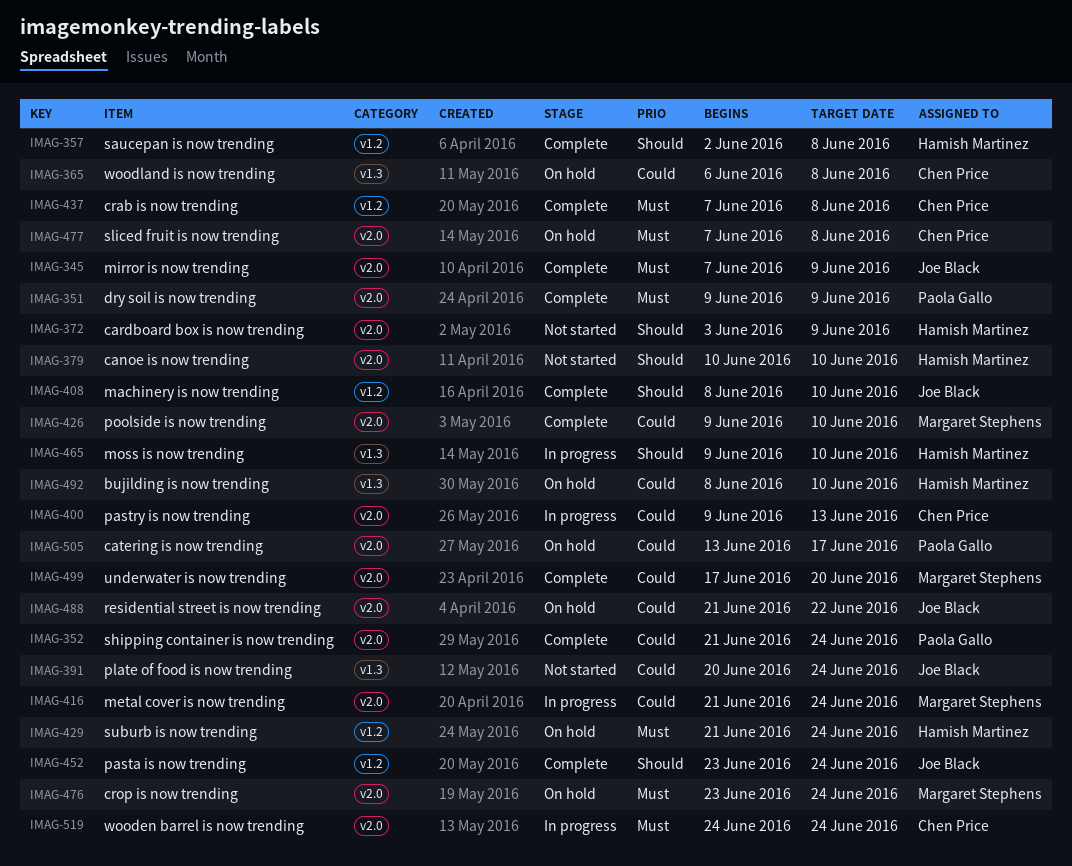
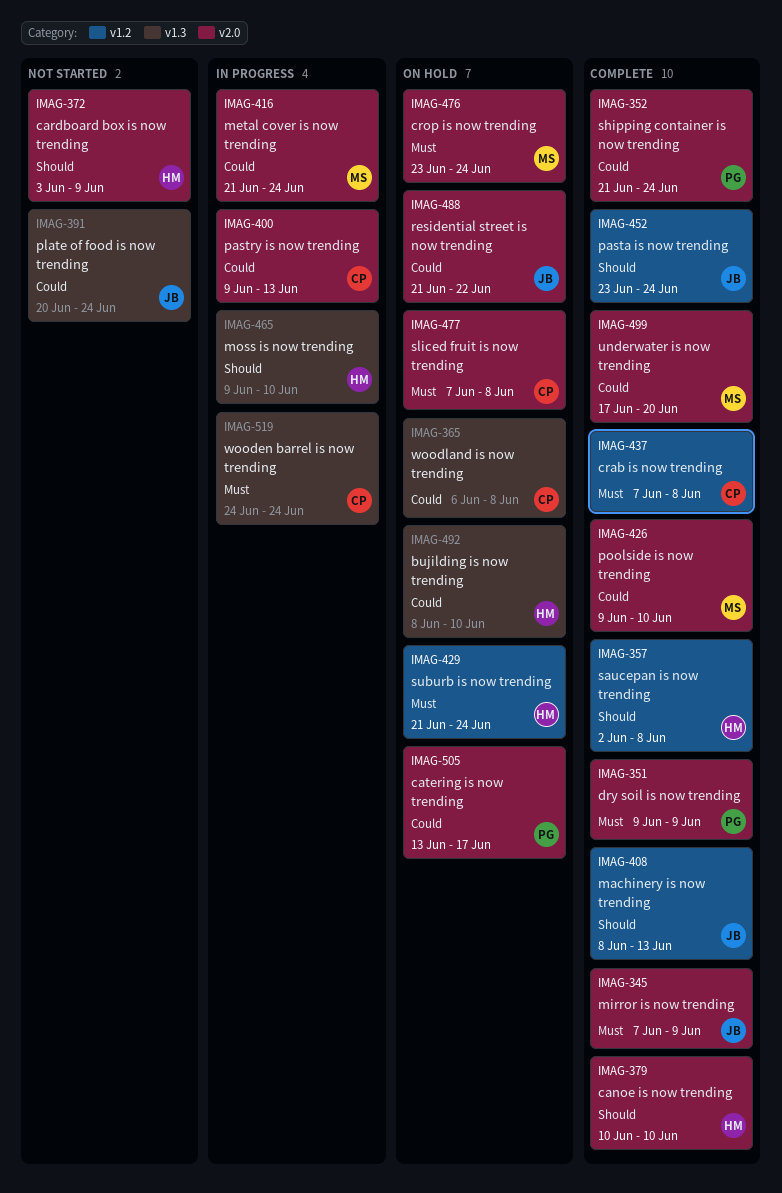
IMAG-379, status: Not started -> Complete
IMAG-408, due: Jun 10 -> Jun 13
IMAG-519, label: v2.0 -> v1.3

